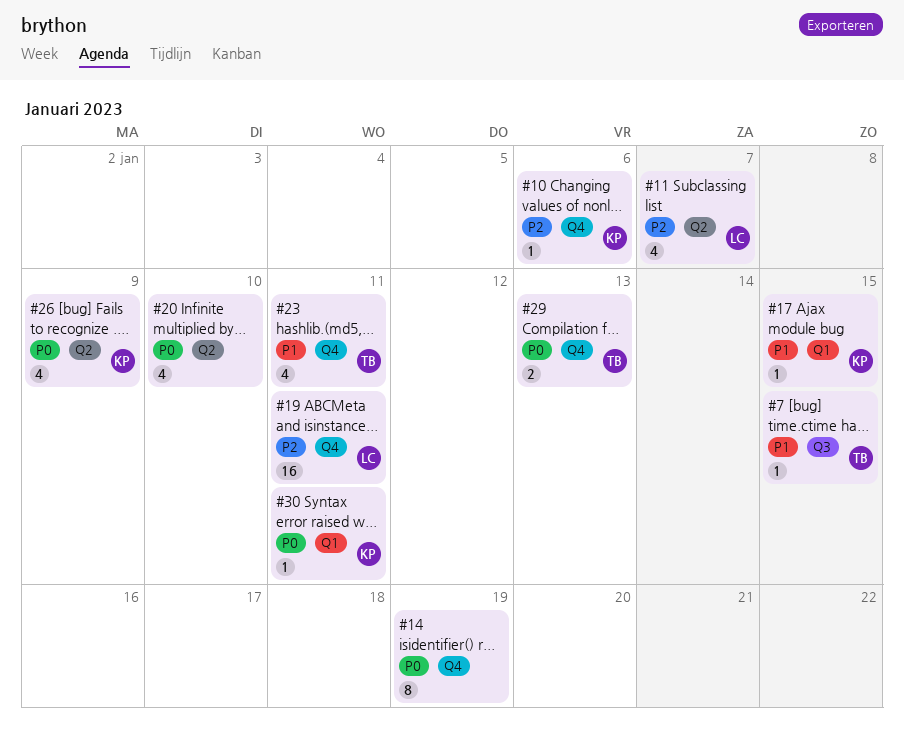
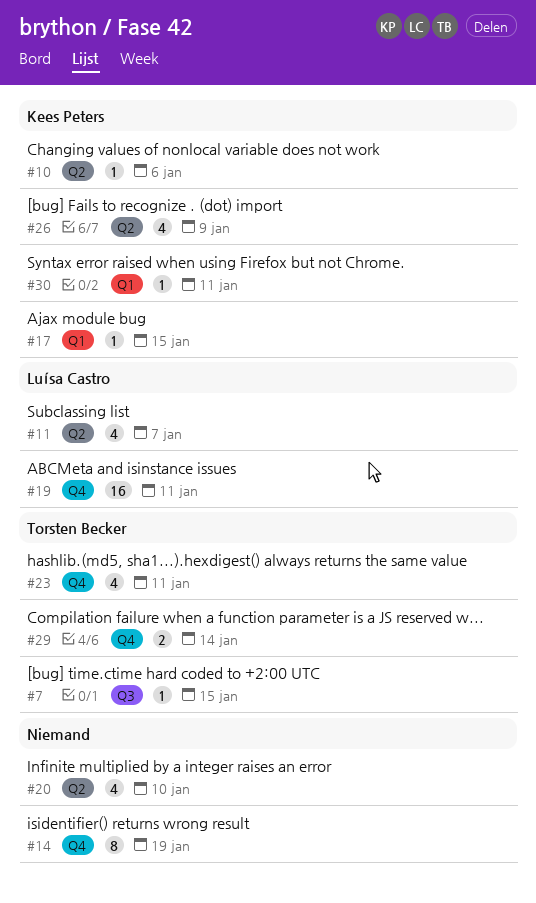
#10, label: Q4 -> Q2
#29, due: Jan 13 -> Jan 14

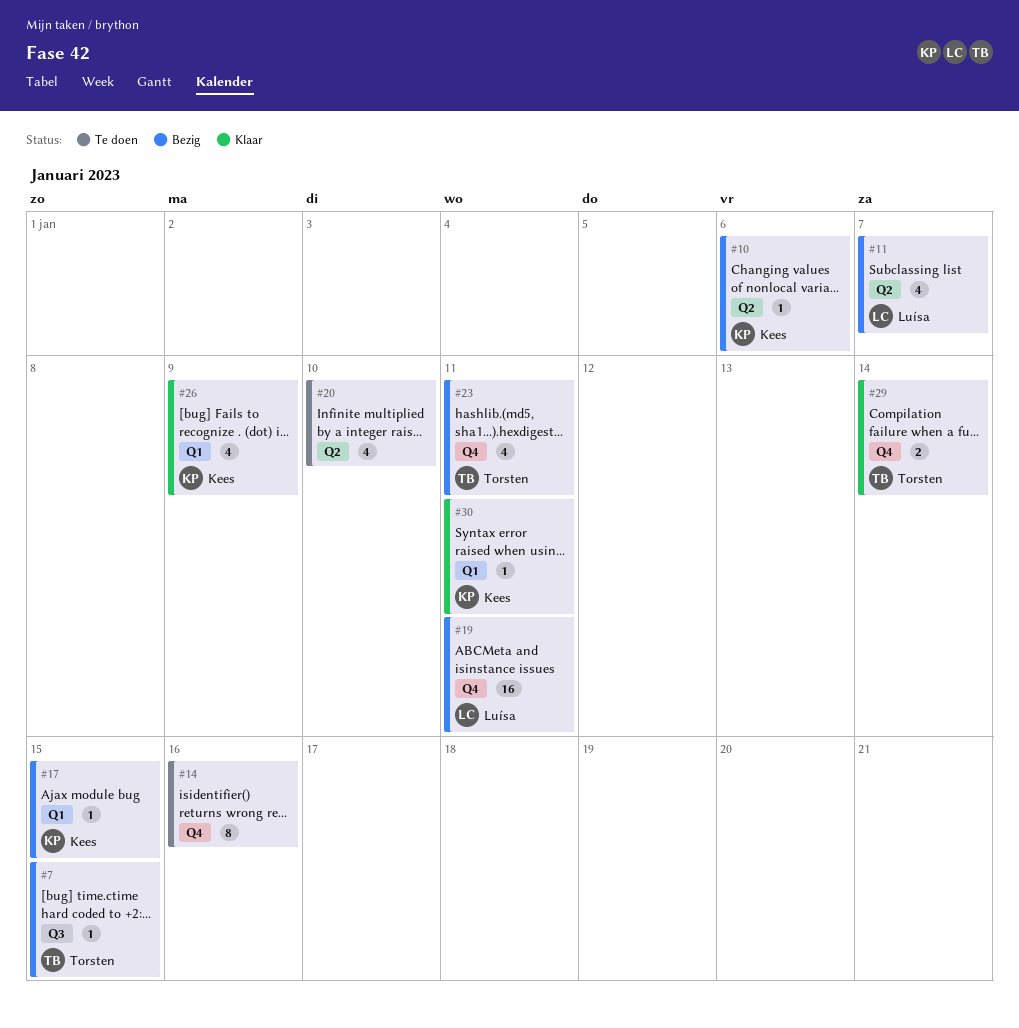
#14, due: Jan 19 -> Jan 16
#26, label: Q2 -> Q1

